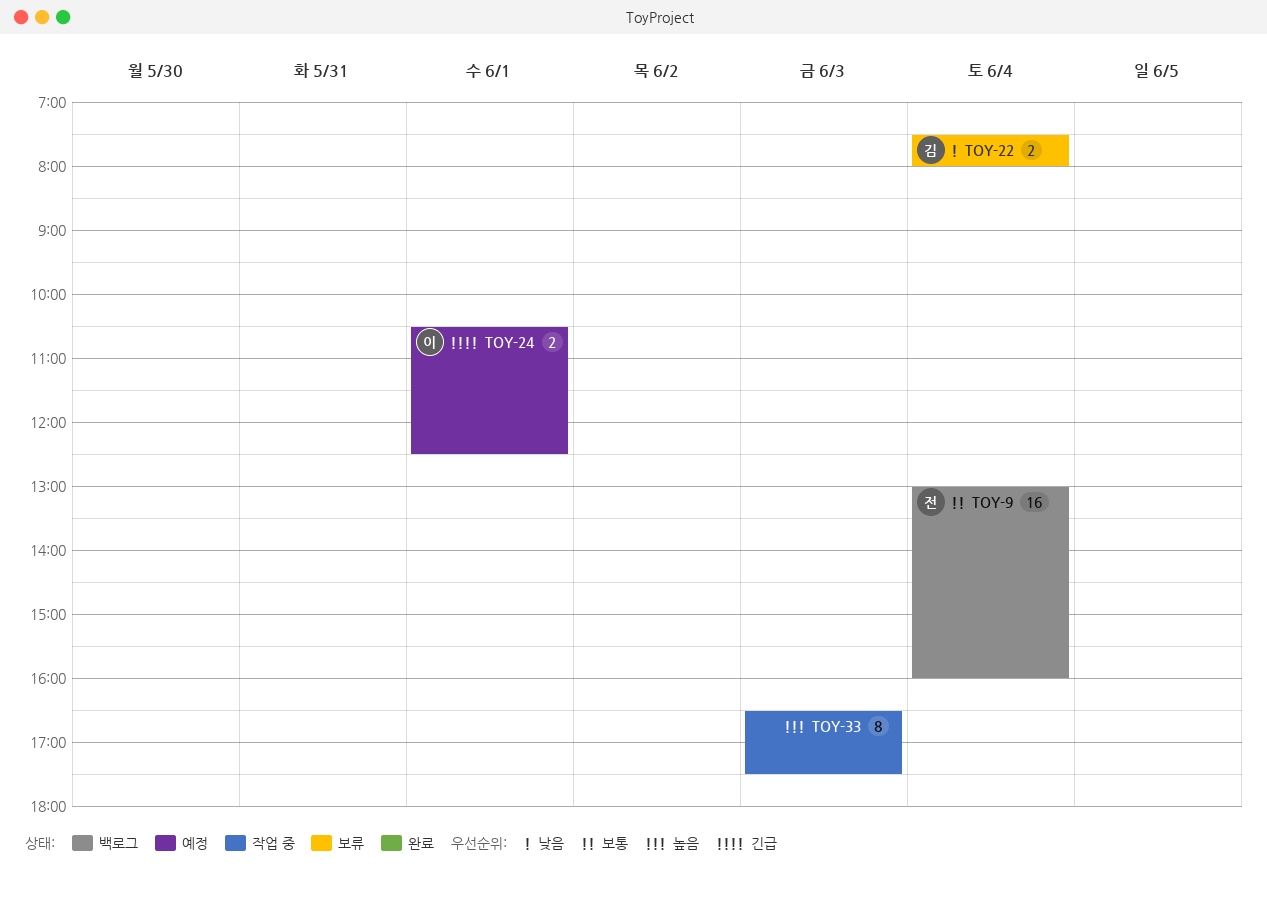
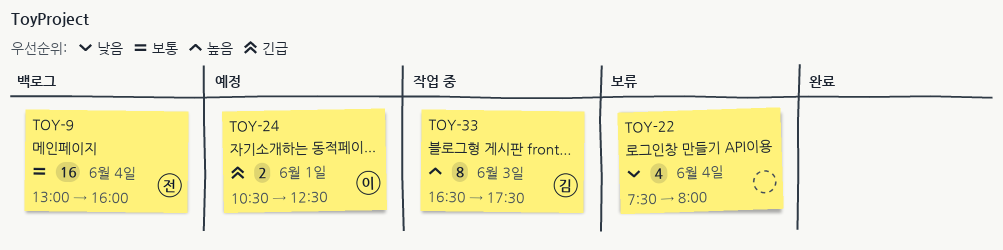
TOY-22, owner: 김 -> none
TOY-22, estimate: 2 -> 4
TOY-33, owner: none -> 김

